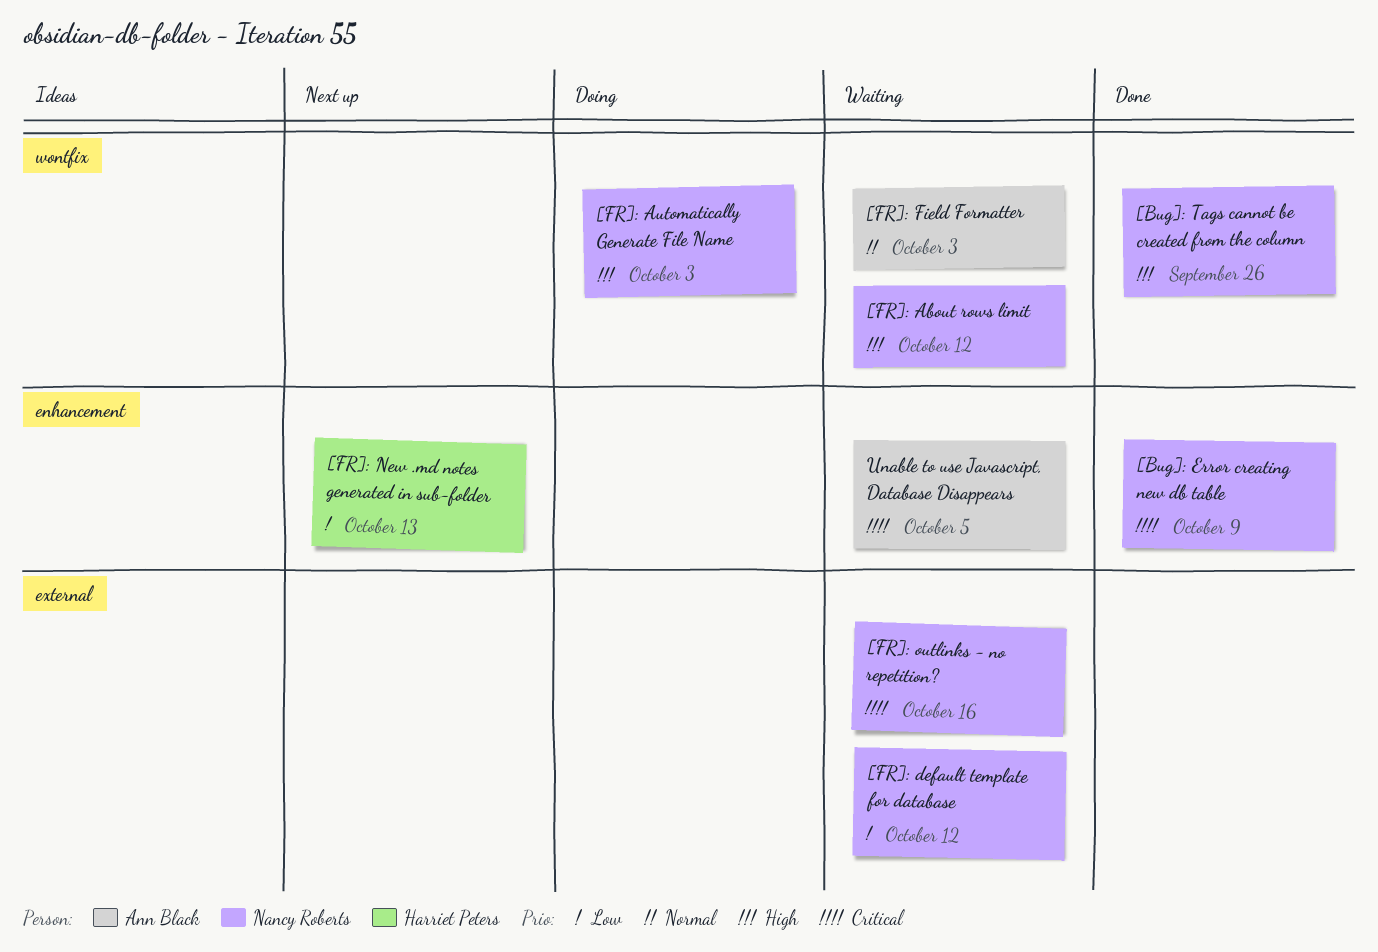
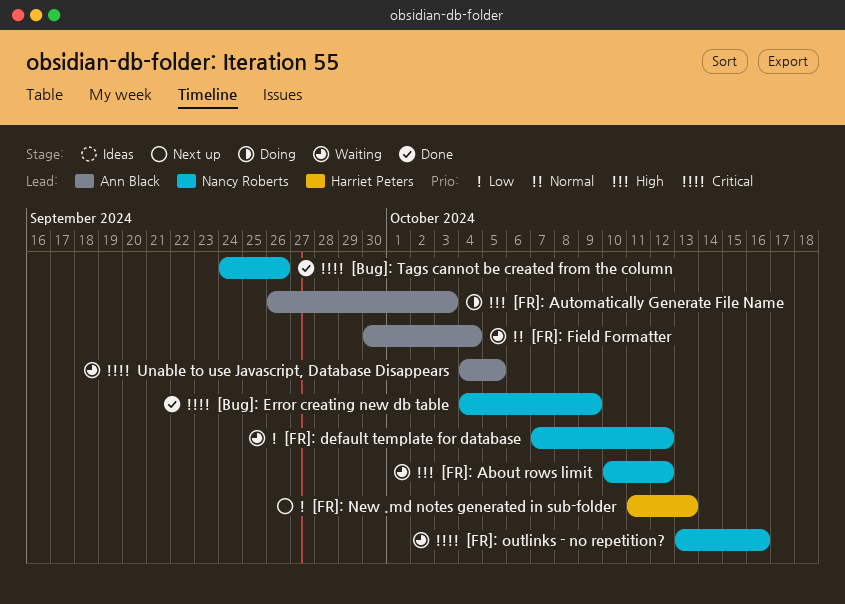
[Bug]: Tags cannot be created from the column, priority: High -> Critical
[FR]: Automatically Generate File Name, owner: Nancy Roberts -> Ann Black
[FR]: Field Formatter, due: Oct 3 -> Oct 4

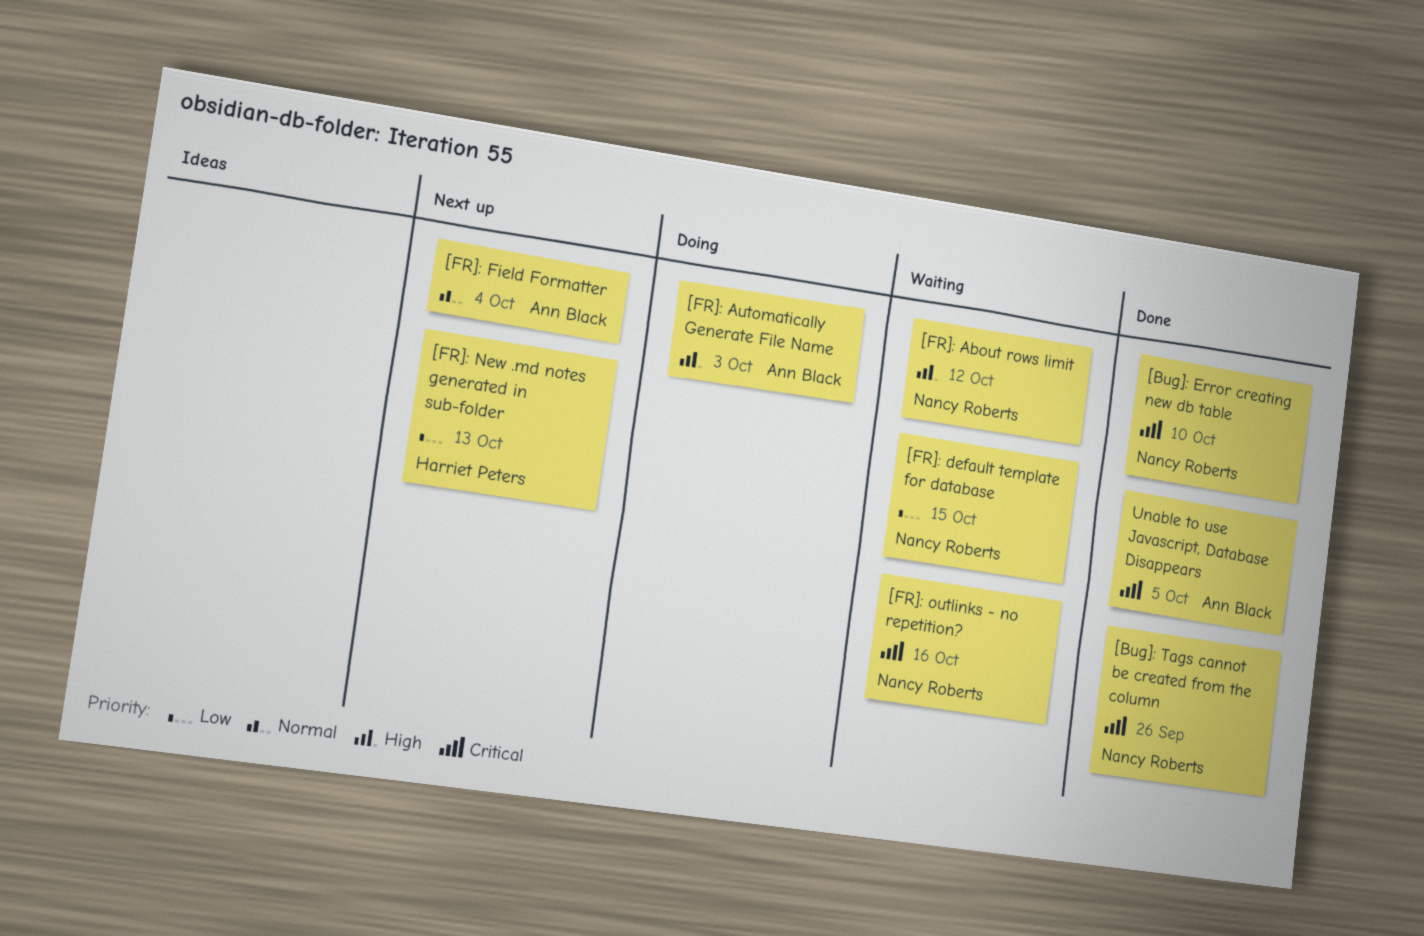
[Bug]: Error creating new db table, due: Oct 9 -> Oct 10
[FR]: default template for database, due: Oct 12 -> Oct 15
[FR]: Field Formatter, status: Waiting -> Next up
Unable to use Javascript, Database Disappears, status: Waiting -> Done

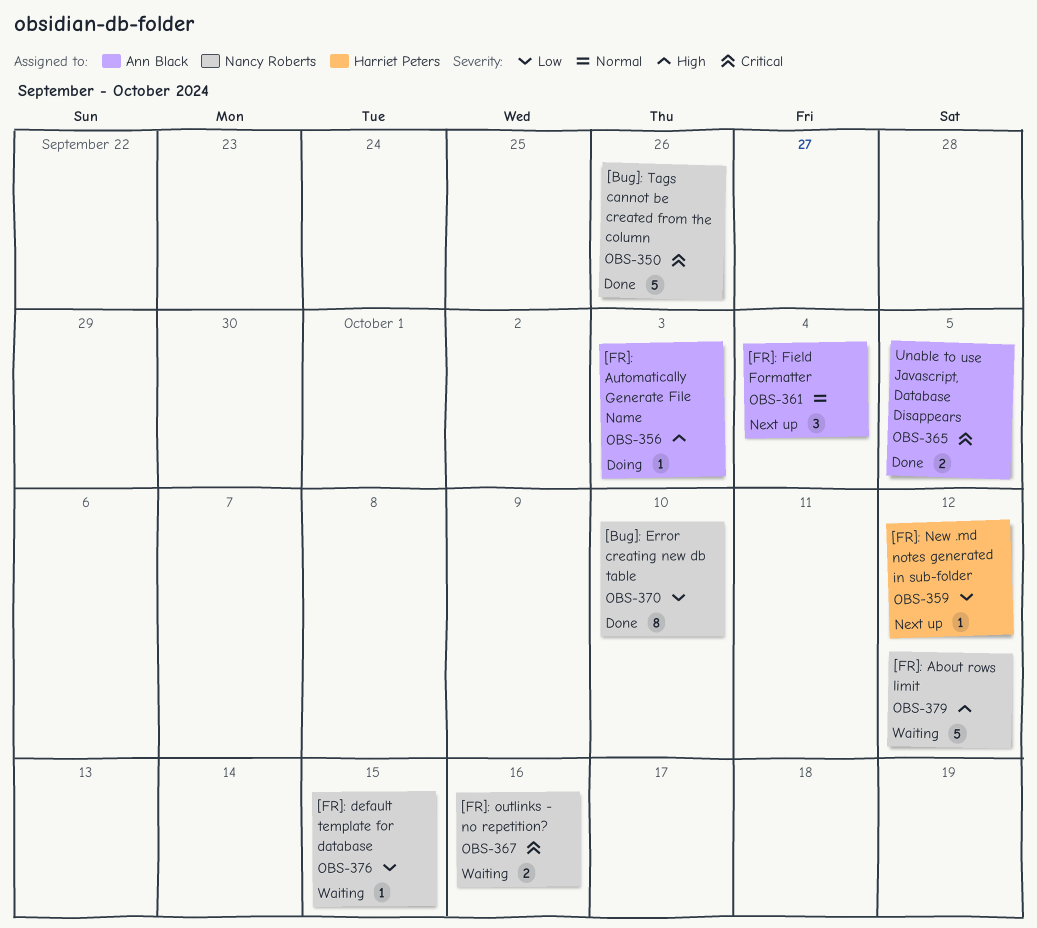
[Bug]: Error creating new db table, priority: Critical -> Low
[FR]: New .md notes generated in sub-folder, due: Oct 13 -> Oct 12

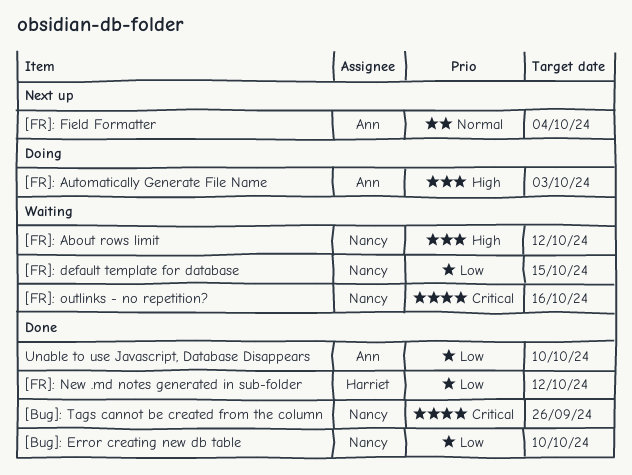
[FR]: New .md notes generated in sub-folder, status: Next up -> Done
Unable to use Javascript, Database Disappears, priority: Critical -> Low
Unable to use Javascript, Database Disappears, due: Oct 5 -> Oct 10

